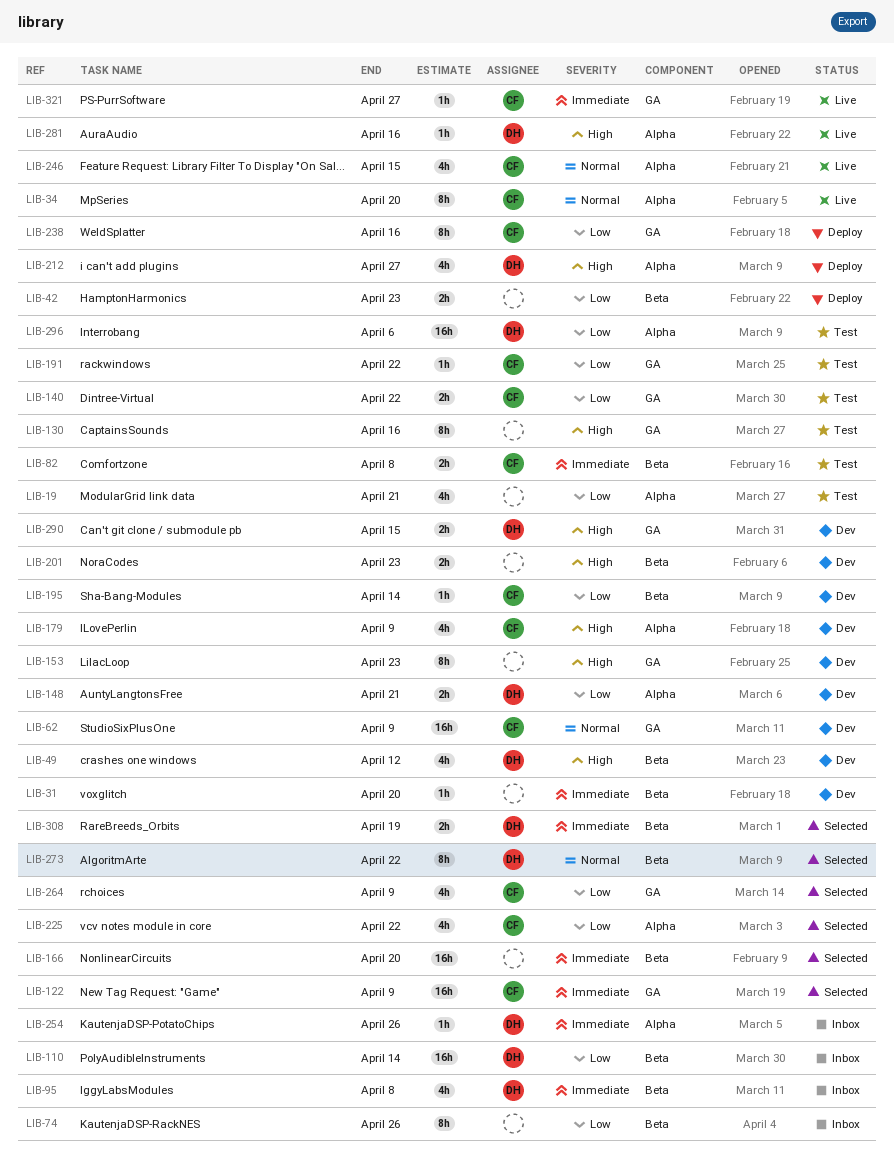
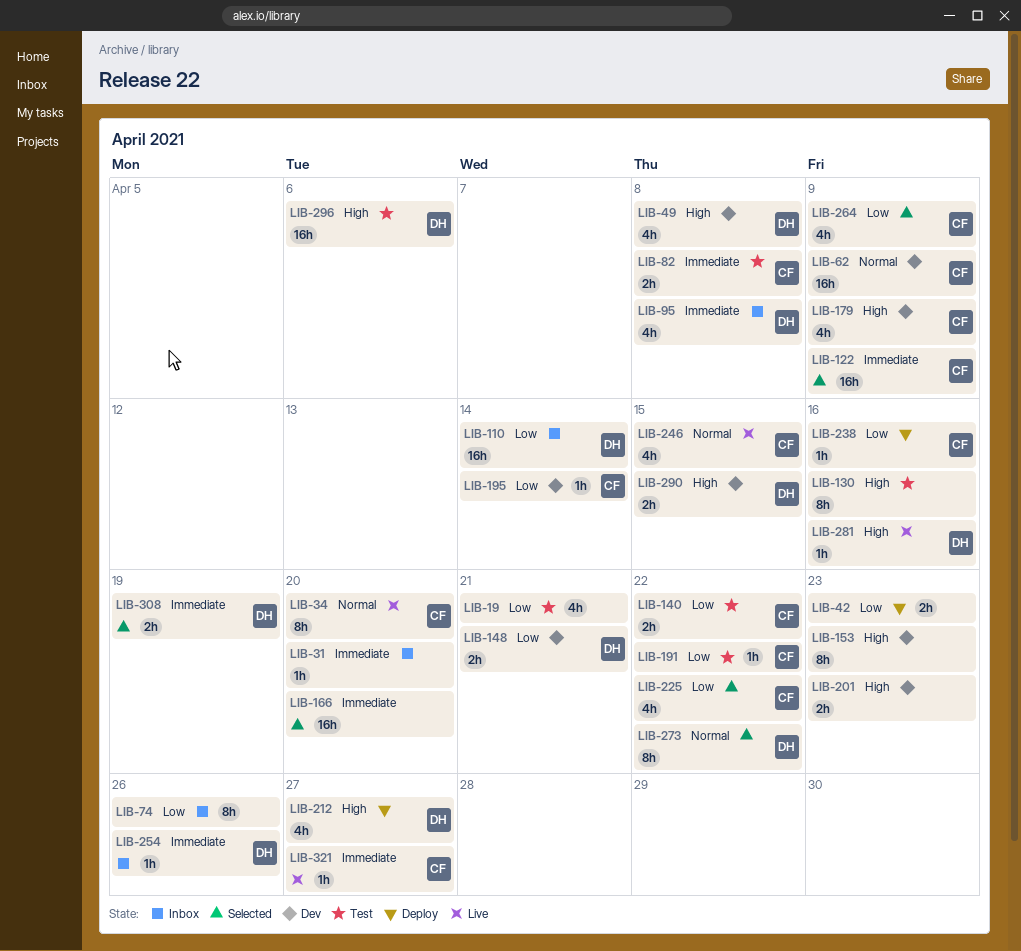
LIB-31, status: Dev -> Inbox
LIB-49, due: Apr 12 -> Apr 8
LIB-238, estimate: 8h -> 1h
LIB-296, priority: Low -> High

